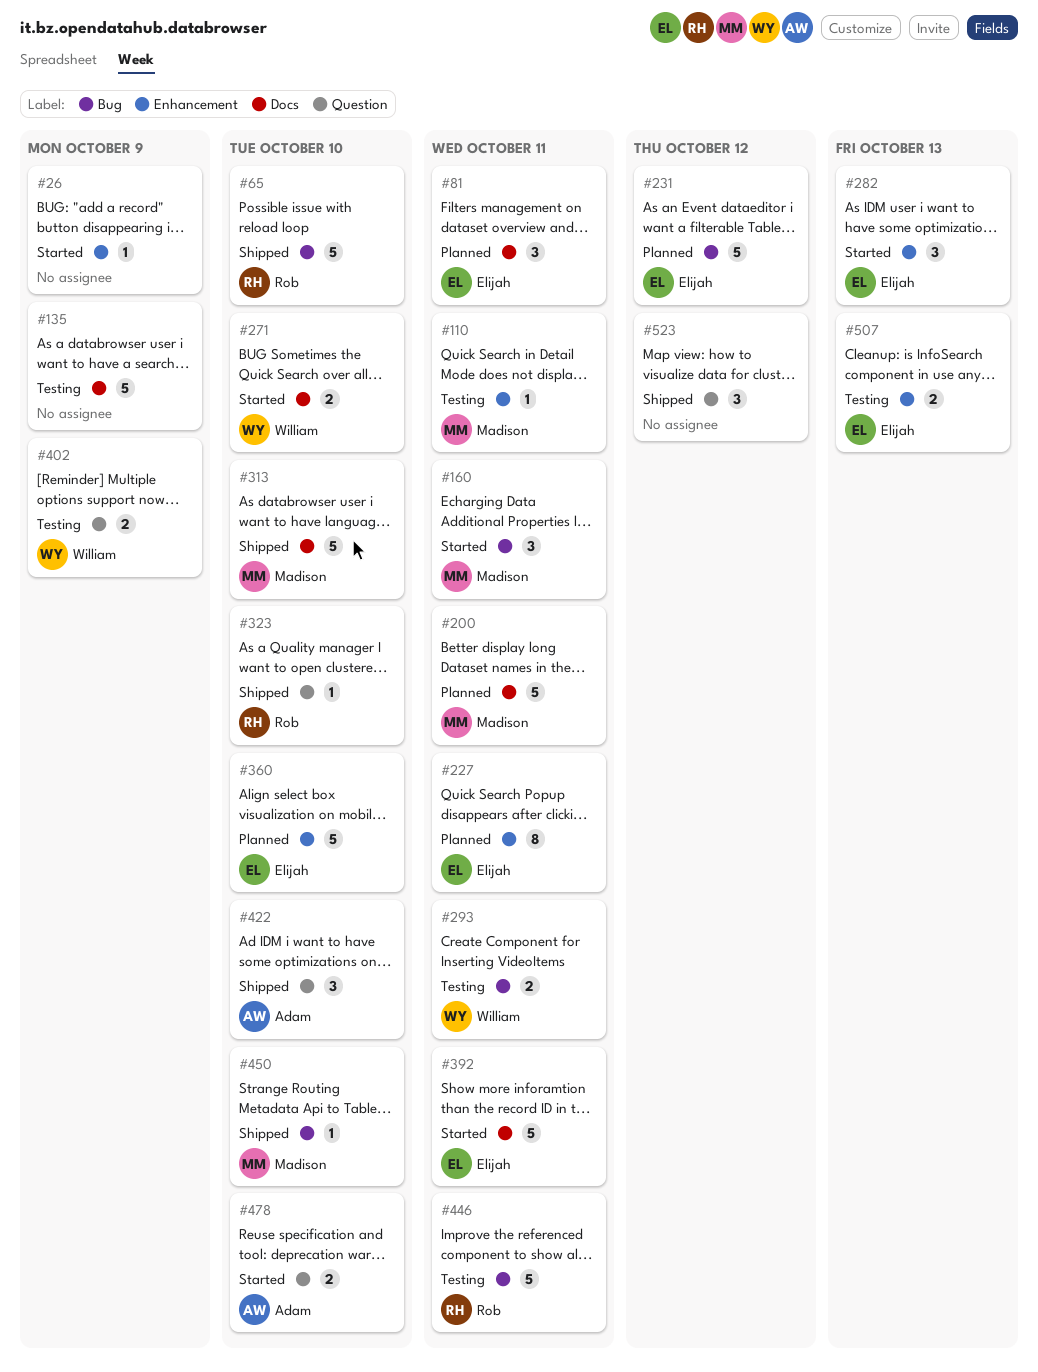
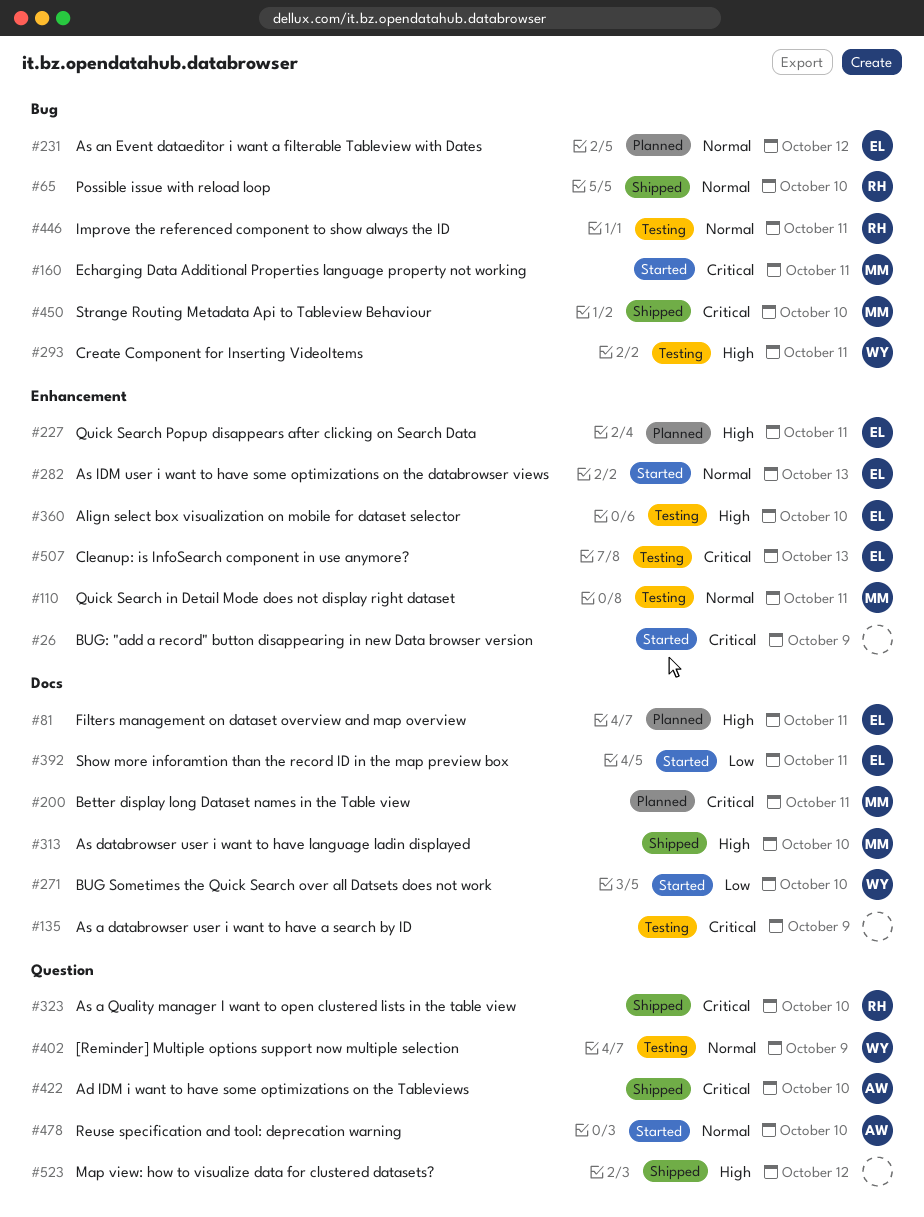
#360, status: Planned -> Testing

